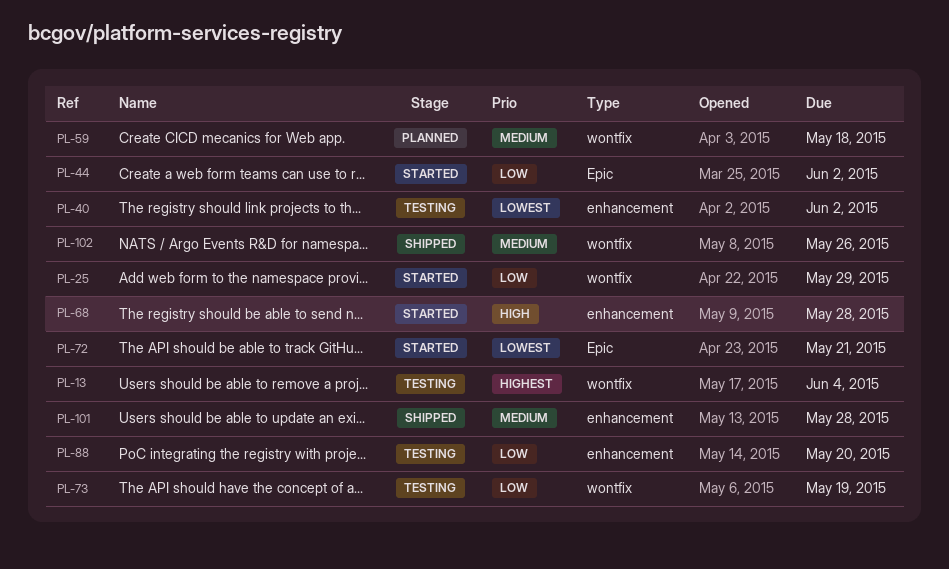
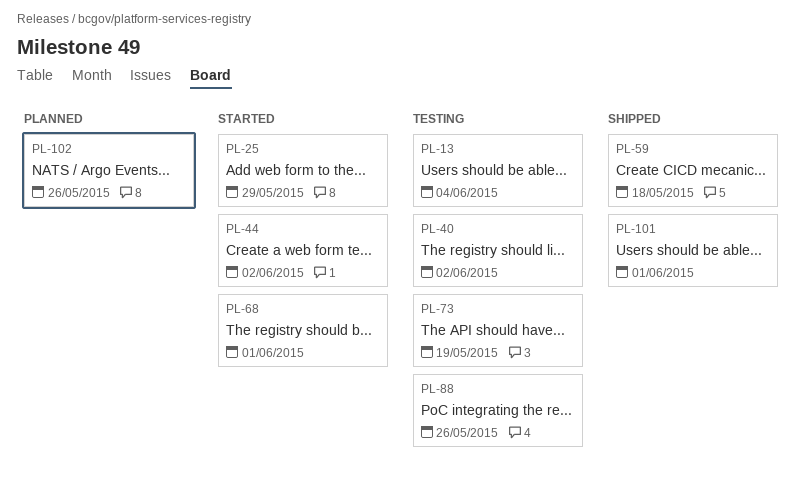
PL-59, status: Planned -> Shipped
PL-68, due: May 28 -> Jun 1
PL-72: present -> none
PL-88, due: May 20 -> May 26
PL-101, due: May 28 -> Jun 1
PL-102, status: Shipped -> Planned

